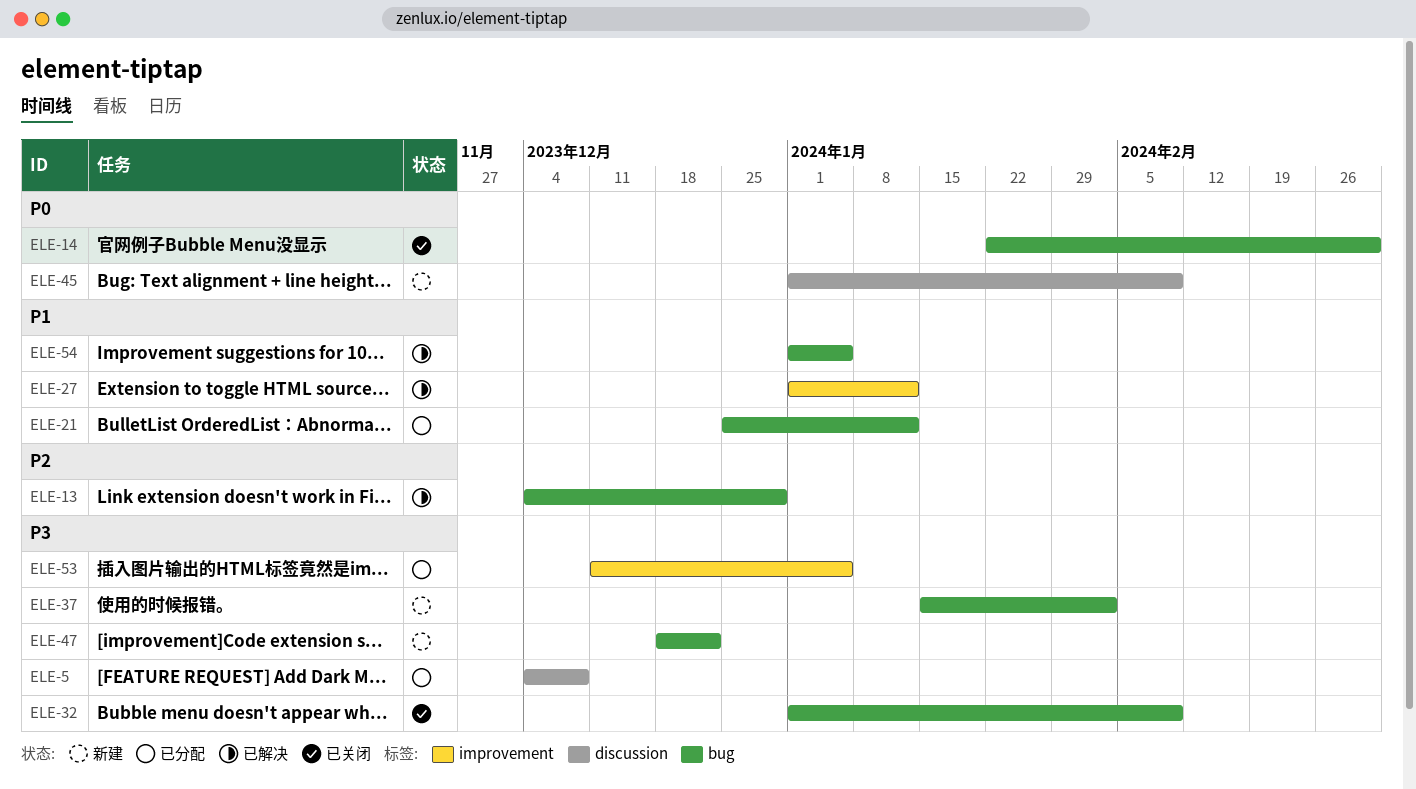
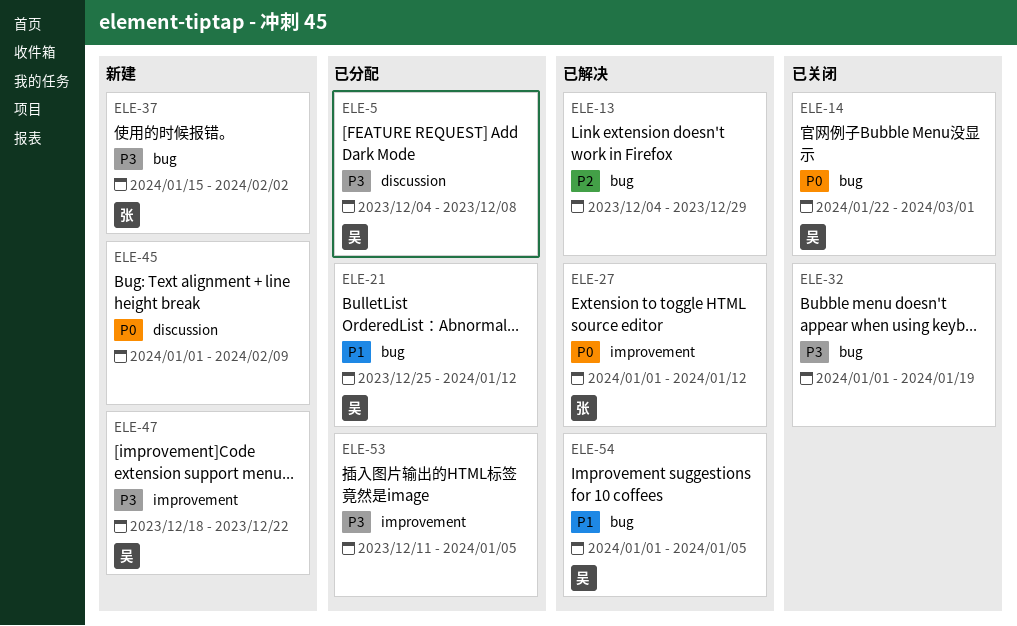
ELE-27, priority: P1 -> P0
ELE-32, due: Feb 9 -> Jan 19
ELE-47, label: bug -> improvement

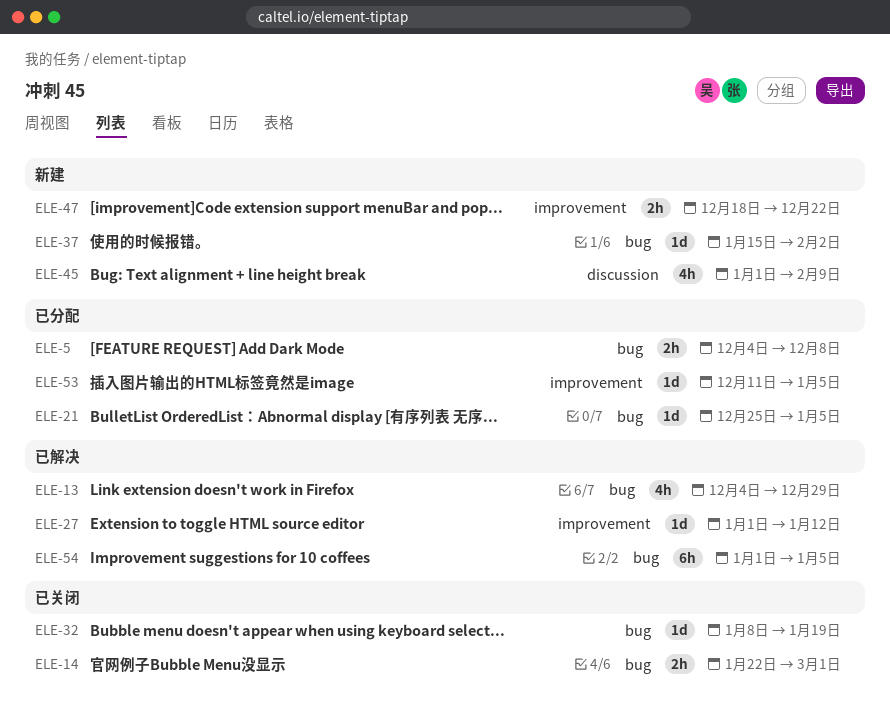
ELE-5, label: discussion -> bug
ELE-21, due: Jan 12 -> Jan 5
ELE-32, start: Jan 1 -> Jan 8

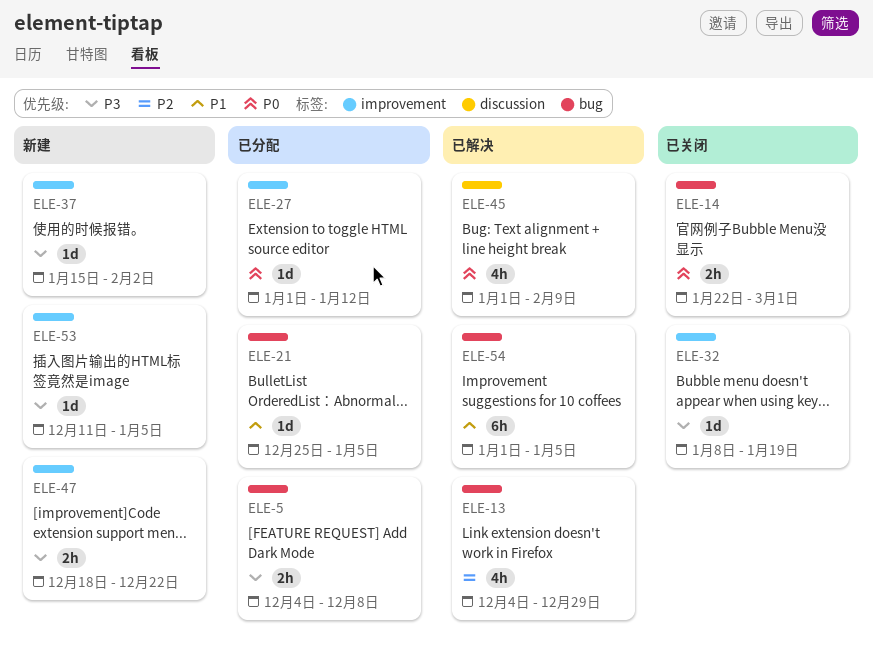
ELE-27, status: 已解决 -> 已分配
ELE-32, label: bug -> improvement
ELE-37, label: bug -> improvement
ELE-45, status: 新建 -> 已解决
ELE-53, status: 已分配 -> 新建

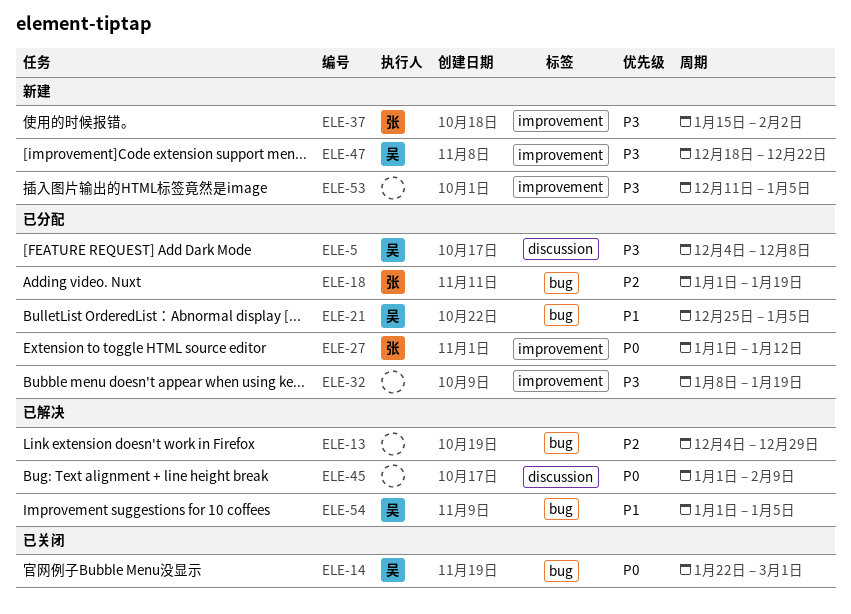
ELE-5, label: bug -> discussion
ELE-18: none -> present
ELE-32, status: 已关闭 -> 已分配

